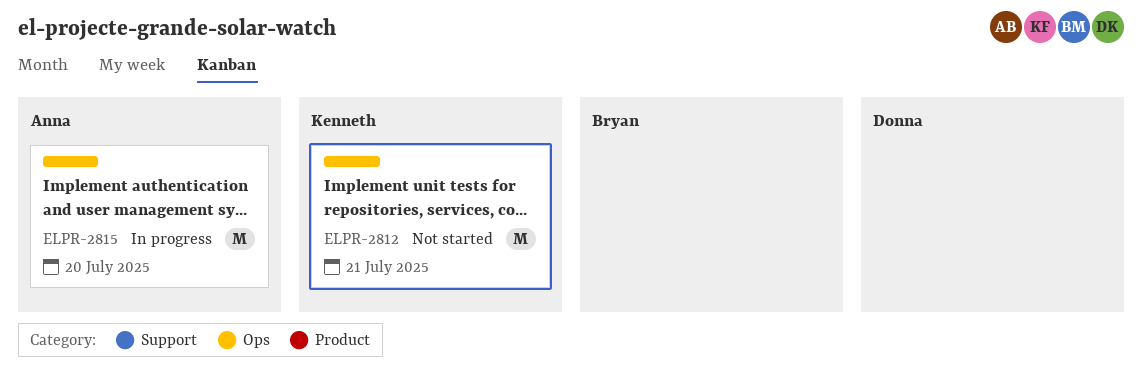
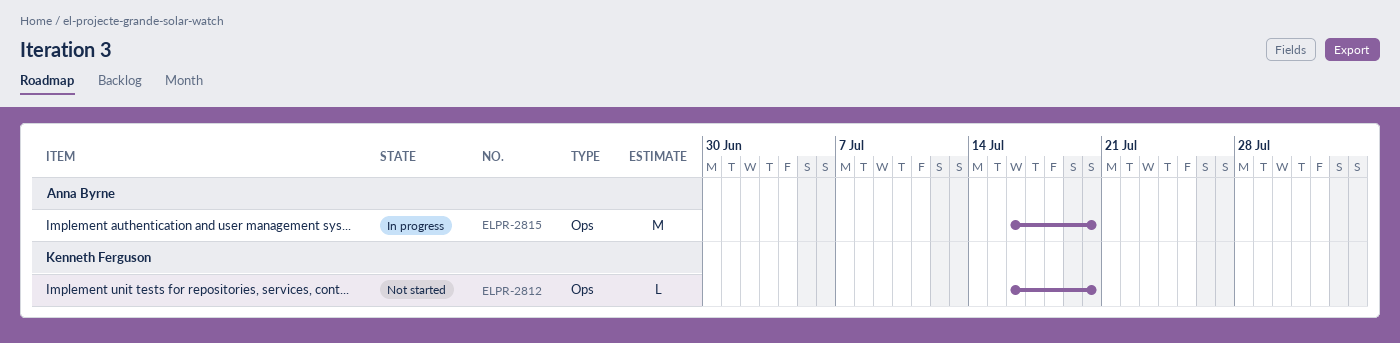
ELPR-2812, estimate: M -> L
ELPR-2812, due: Jul 21 -> Jul 20

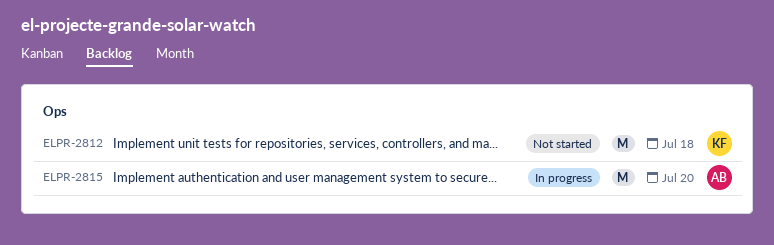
ELPR-2812, estimate: L -> M
ELPR-2812, due: Jul 20 -> Jul 18

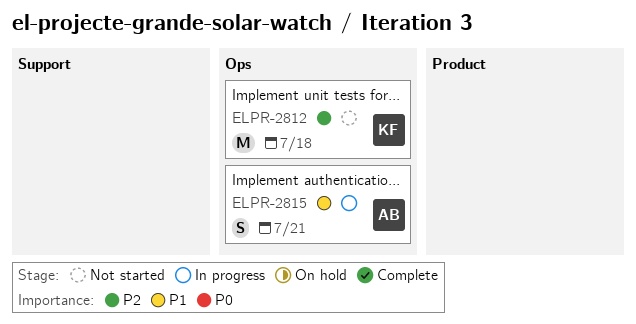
ELPR-2815, estimate: M -> S
ELPR-2815, due: Jul 20 -> Jul 21

